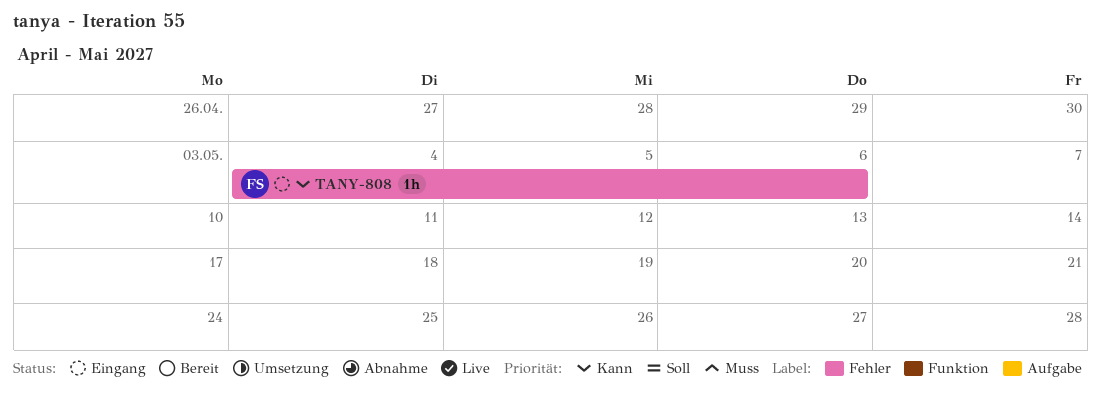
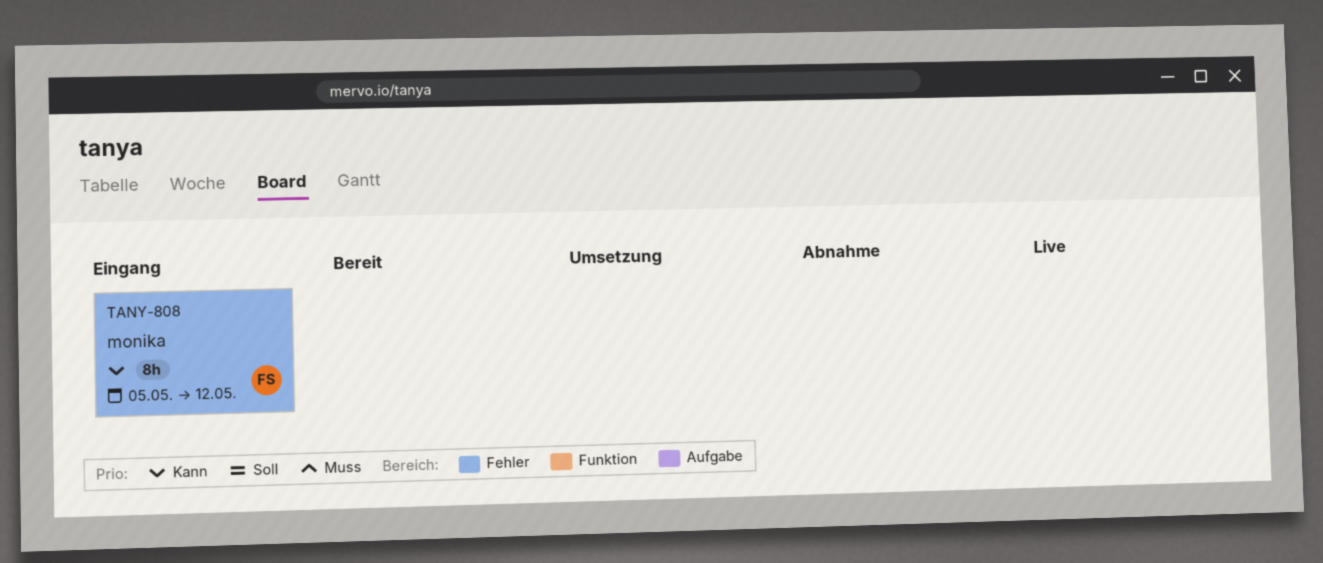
TANY-808, estimate: 1h -> 8h
TANY-808, start: May 4 -> May 5
TANY-808, due: May 6 -> May 12

